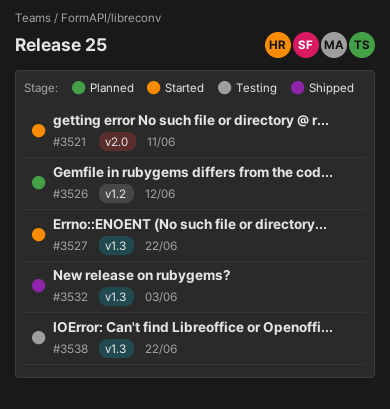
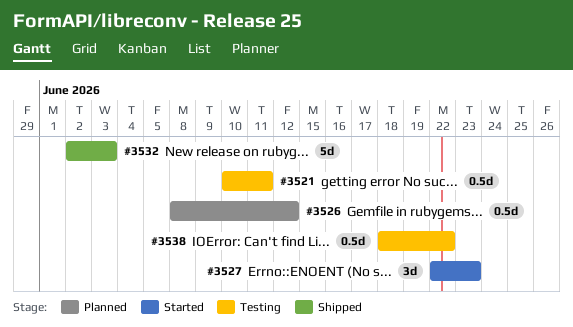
#3521, status: Started -> Testing
#3527, due: Jun 22 -> Jun 23

